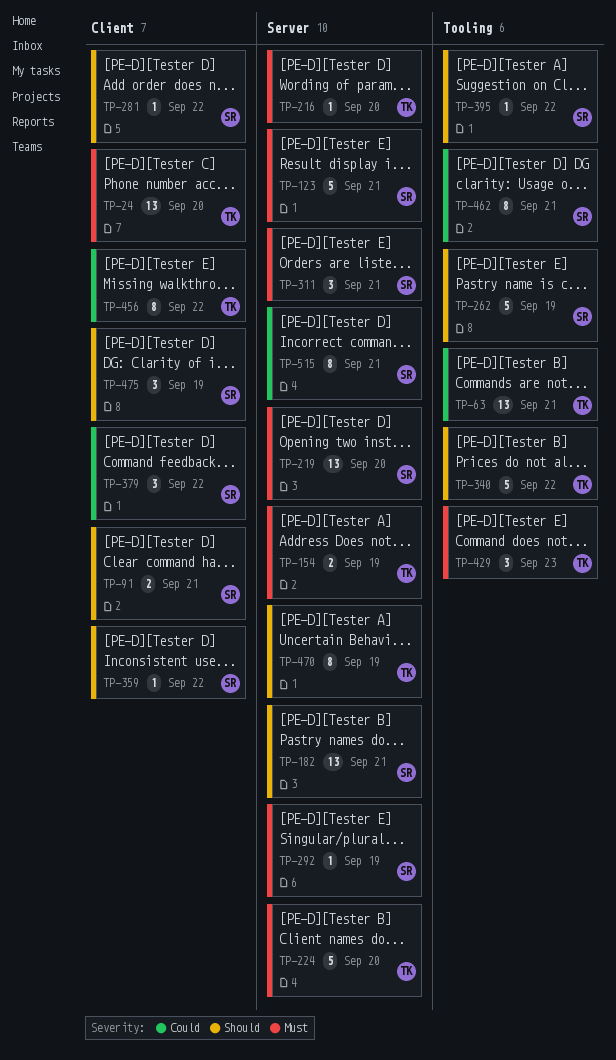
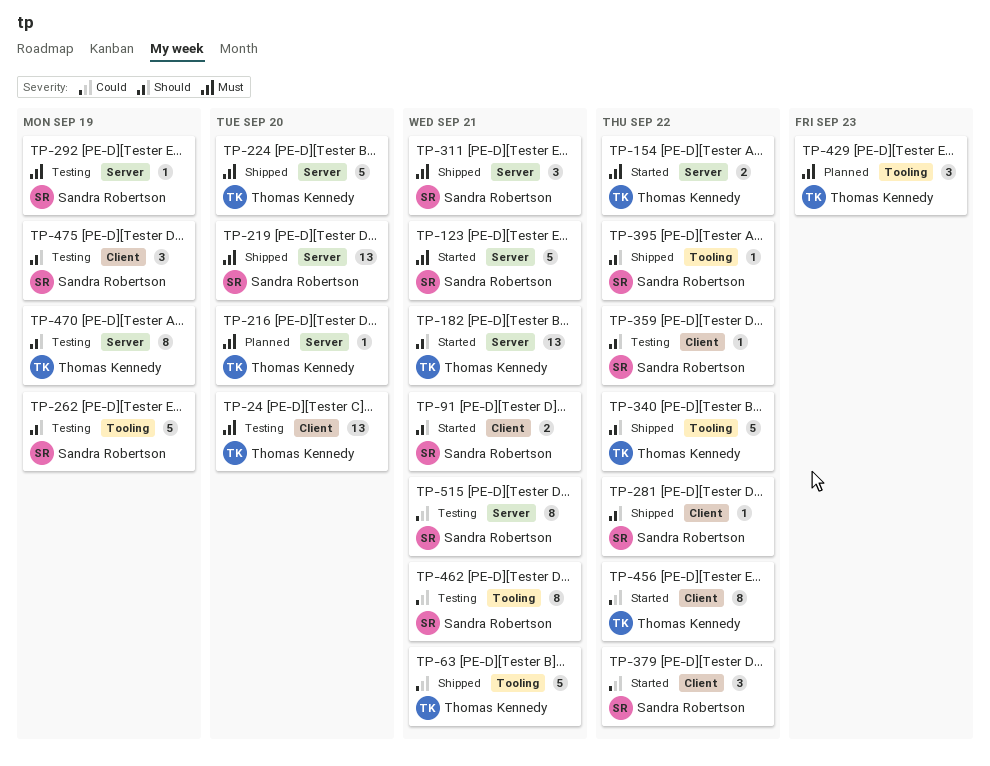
TP-63, estimate: 13 -> 5
TP-154, due: Sep 19 -> Sep 22
TP-182, owner: Sandra Robertson -> Thomas Kennedy

